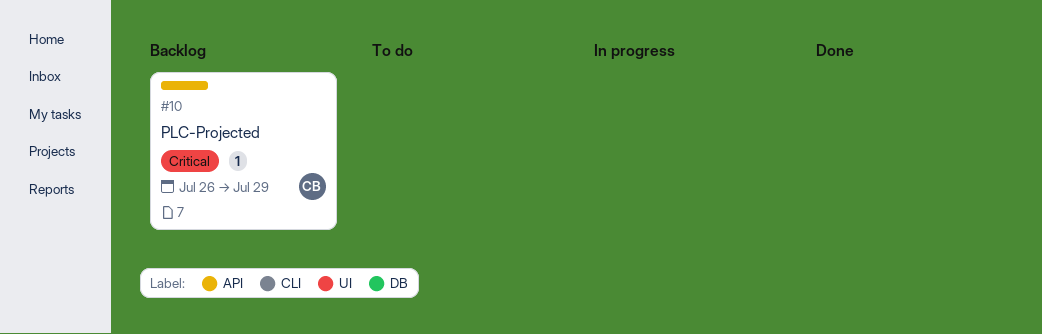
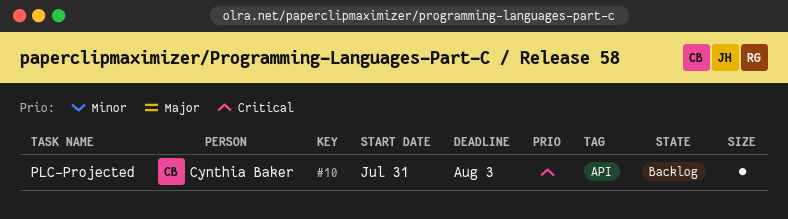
#10, start: Jul 26 -> Jul 31
#10, due: Jul 29 -> Aug 3

